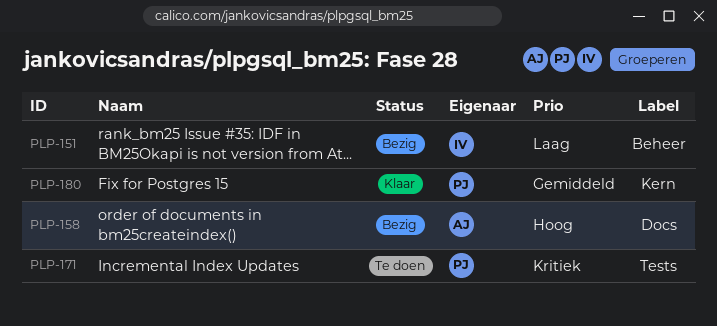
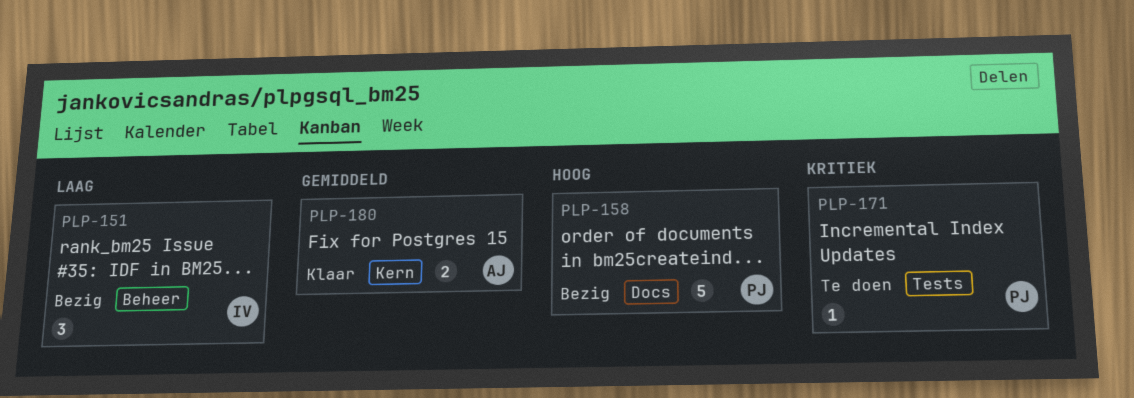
PLP-158, owner: AJ -> PJ
PLP-180, owner: PJ -> AJ

